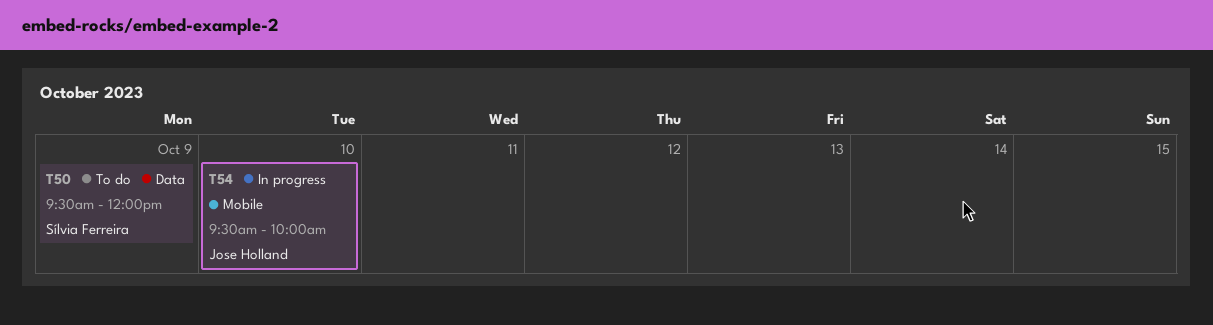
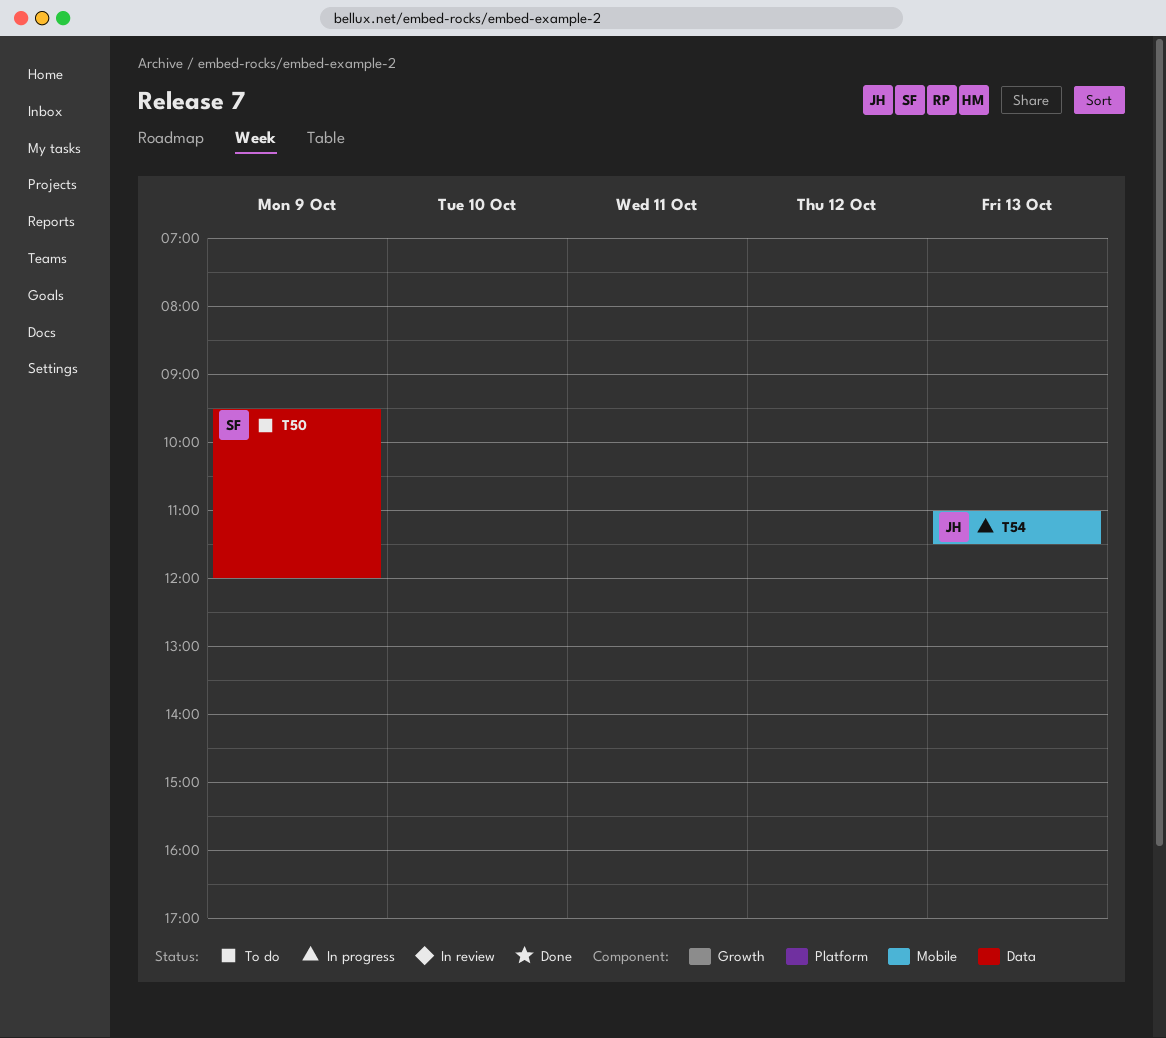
T54, day: Oct 10 -> Oct 13
T54, begins: 09:30 -> 11:00
T54, ends: 10:00 -> 11:30

